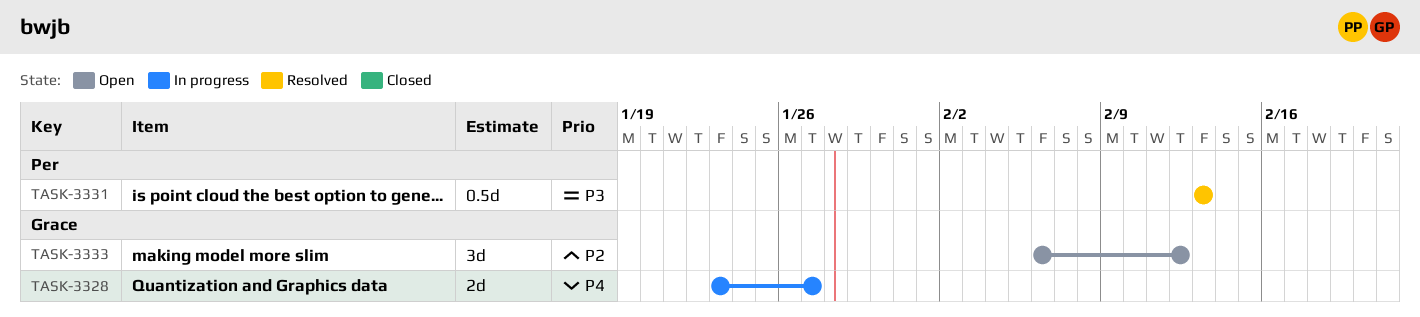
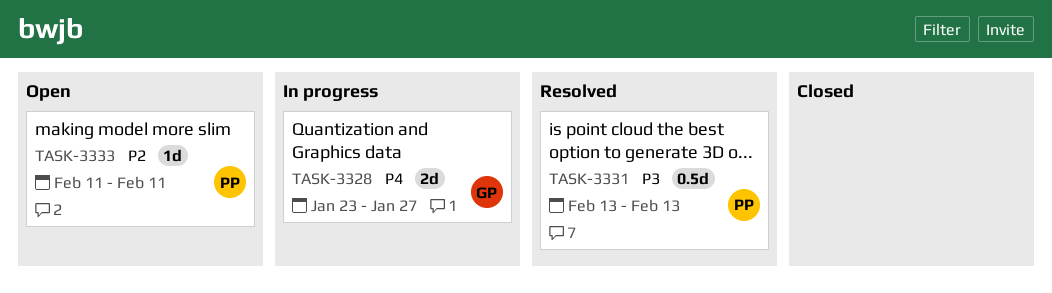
TASK-3333, owner: Grace -> Per
TASK-3333, estimate: 3d -> 1d
TASK-3333, start: Feb 6 -> Feb 11
TASK-3333, due: Feb 12 -> Feb 11

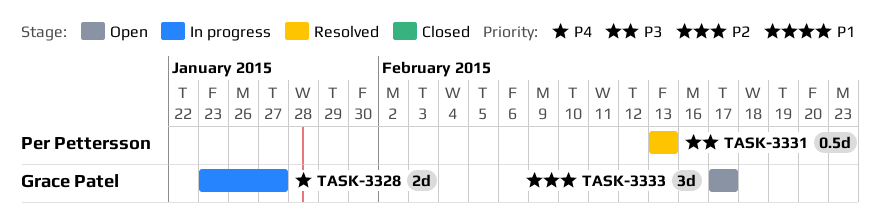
TASK-3333, owner: Per Pettersson -> Grace Patel
TASK-3333, estimate: 1d -> 3d
TASK-3333, start: Feb 11 -> Feb 17
TASK-3333, due: Feb 11 -> Feb 17

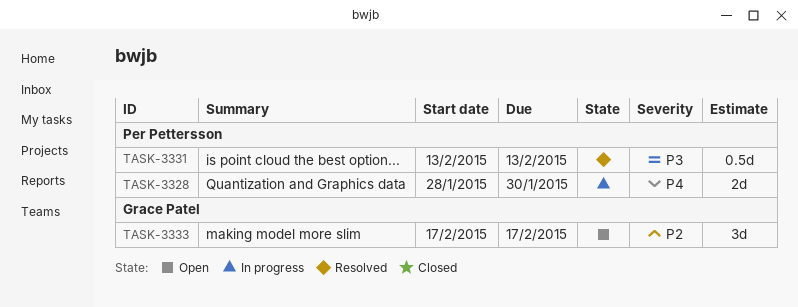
TASK-3328, owner: Grace Patel -> Per Pettersson
TASK-3328, start: Jan 23 -> Jan 28
TASK-3328, due: Jan 27 -> Jan 30

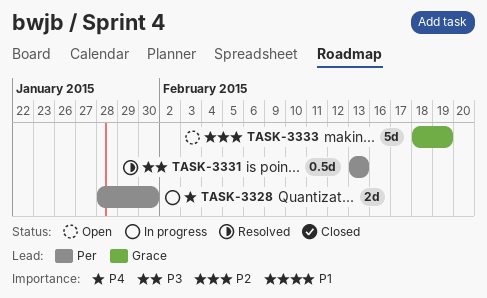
TASK-3333, estimate: 3d -> 5d
TASK-3333, start: Feb 17 -> Feb 18
TASK-3333, due: Feb 17 -> Feb 19

